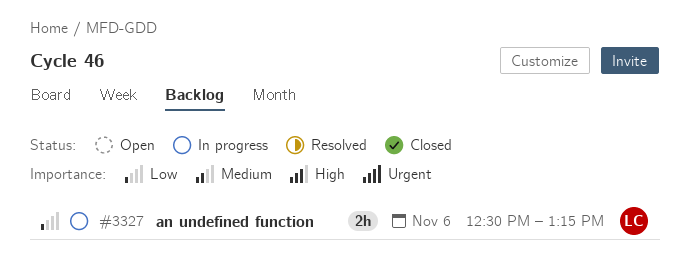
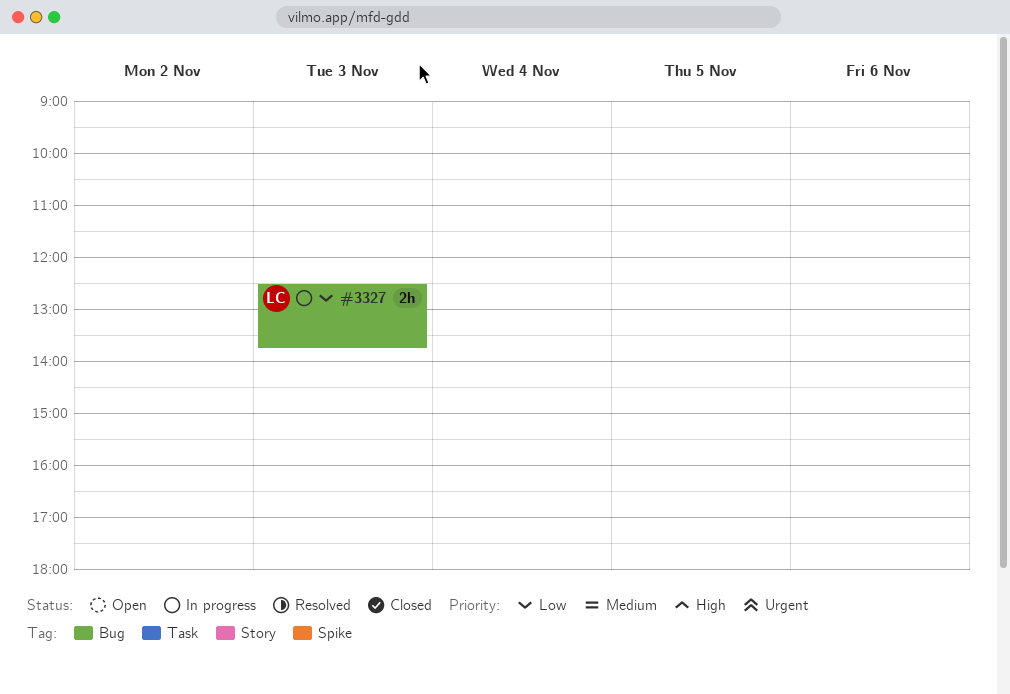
#3327, day: Nov 6 -> Nov 3
#3327, ends: 13:15 -> 13:45

